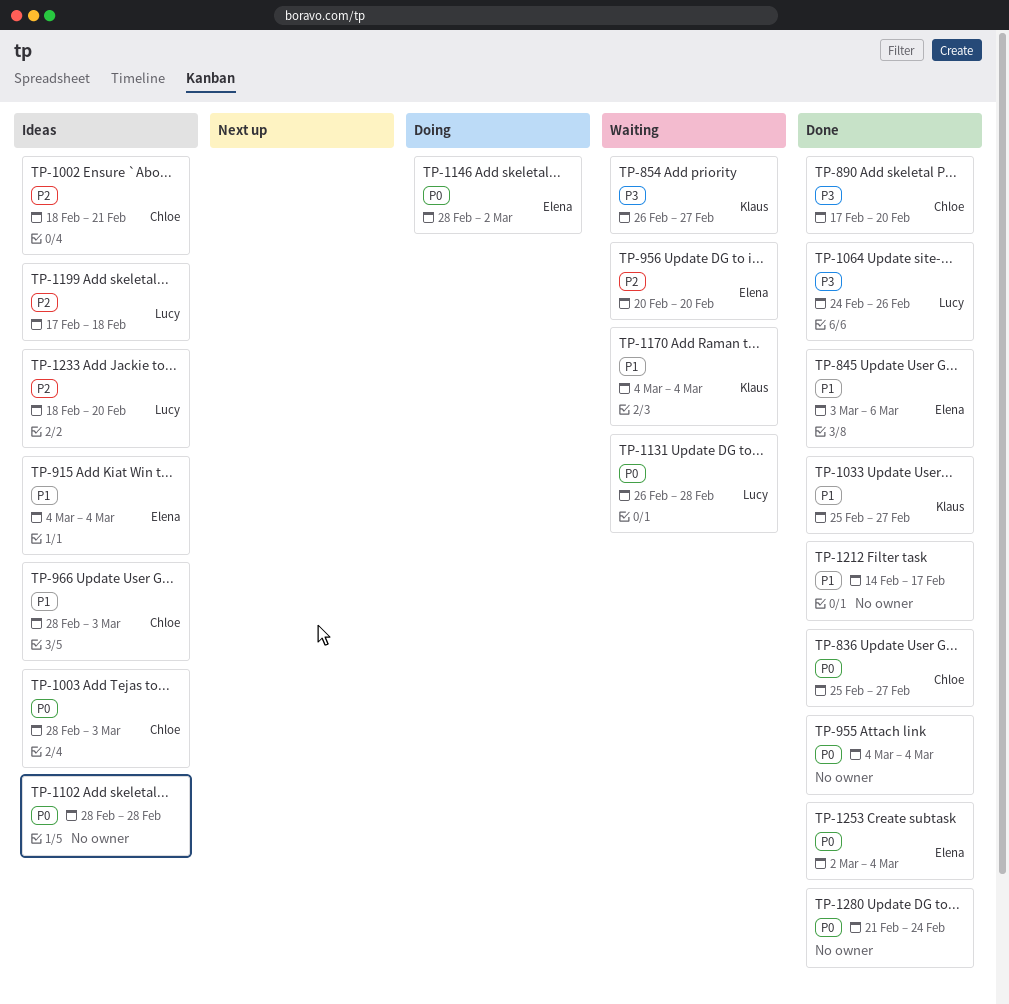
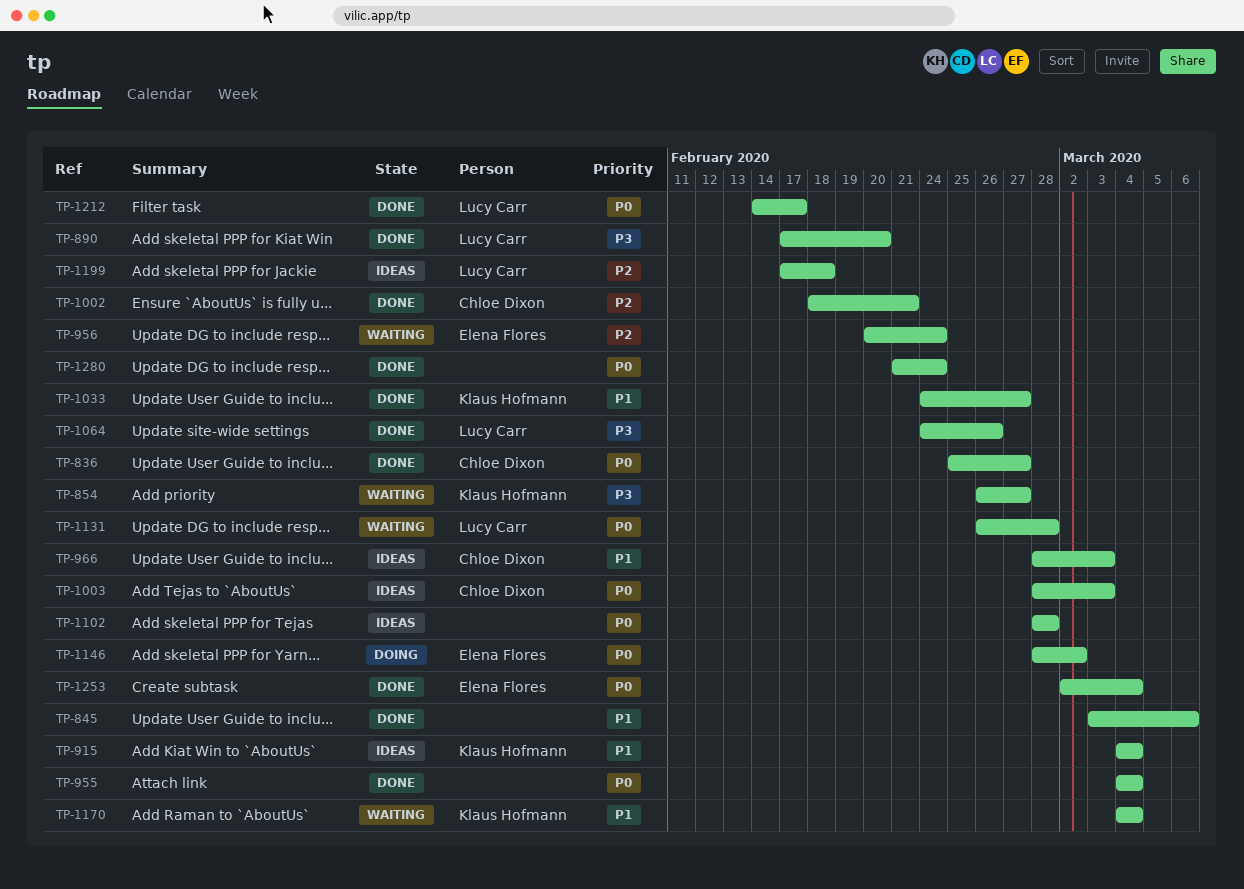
TP-845, owner: Elena Flores -> none
TP-890, owner: Chloe Dixon -> Lucy Carr
TP-915, owner: Elena Flores -> Klaus Hofmann
TP-956, due: Feb 20 -> Feb 24
TP-1002, status: Ideas -> Done
TP-1033, start: Feb 25 -> Feb 24
TP-1212, owner: none -> Lucy Carr
TP-1212, priority: P1 -> P0
TP-1233: present -> none

